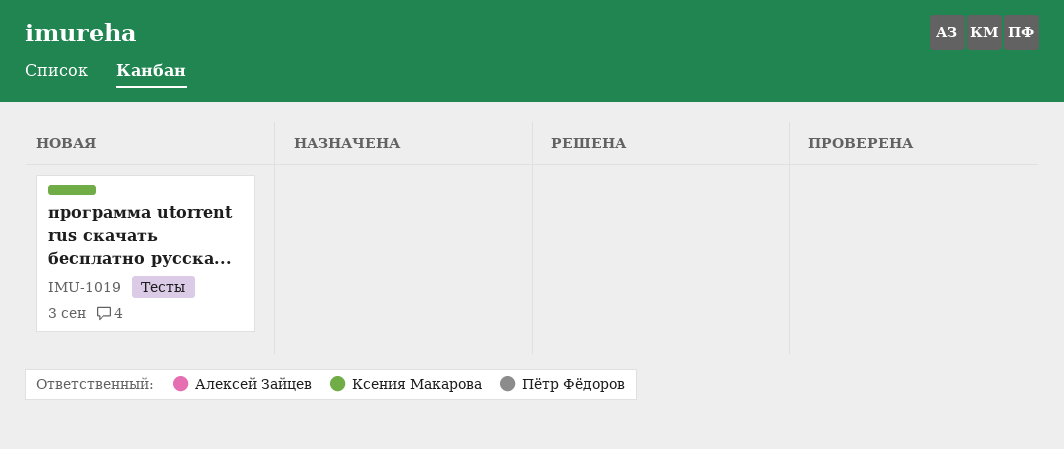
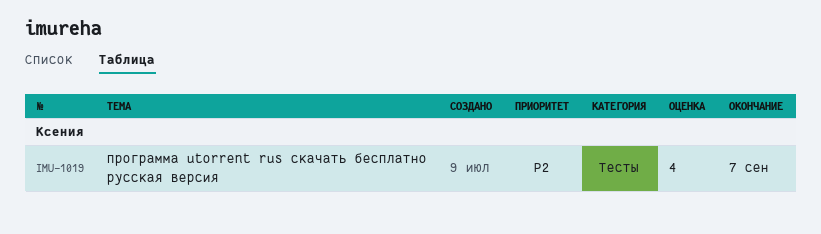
IMU-1019, due: Sep 3 -> Sep 7

